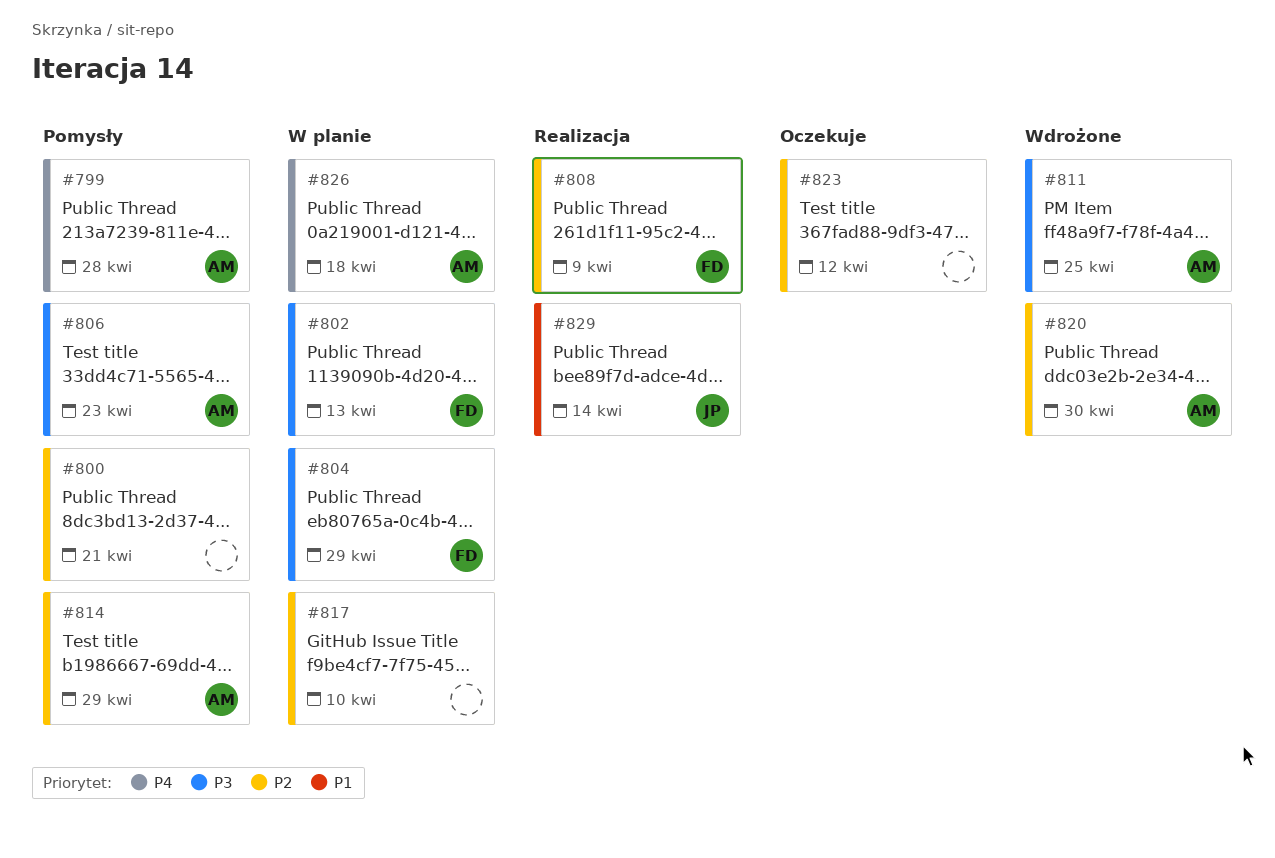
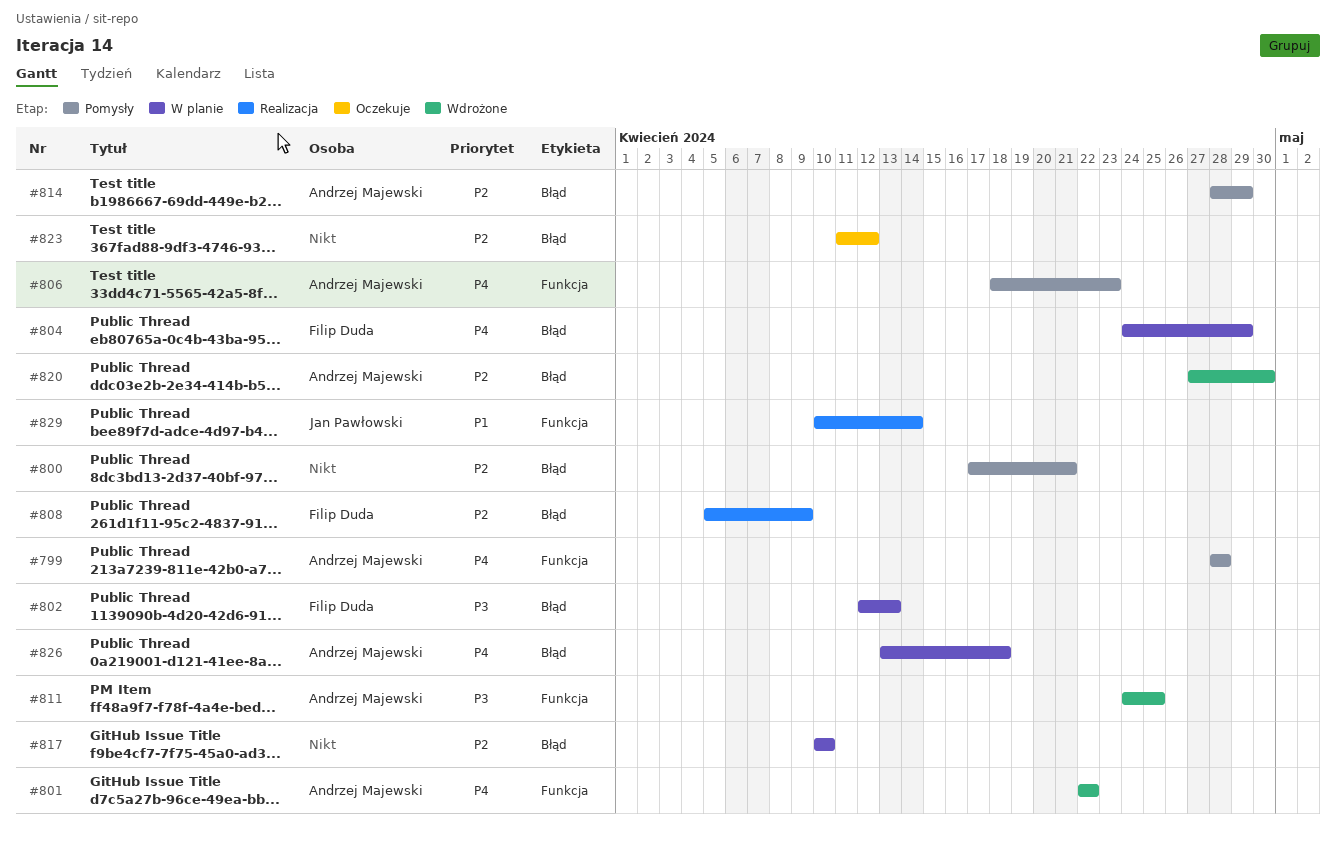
#801: none -> present
#804, priority: P3 -> P4
#806, priority: P3 -> P4

